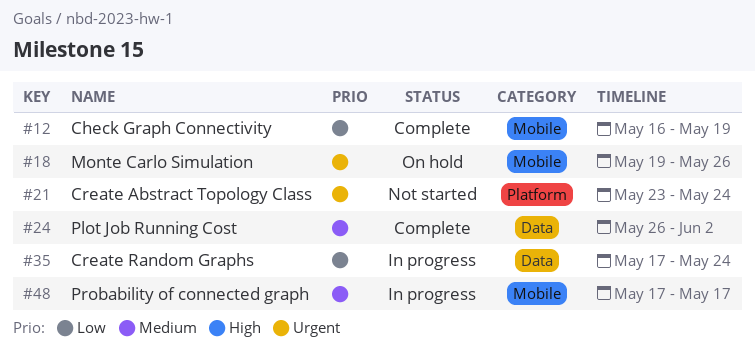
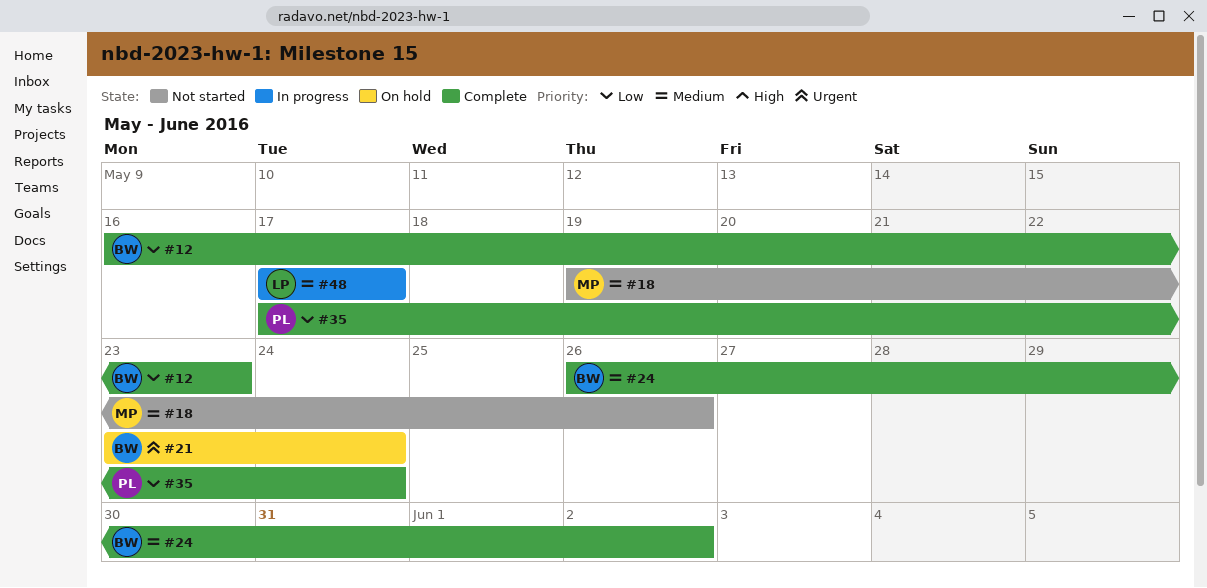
#12, due: May 19 -> May 23
#18, status: On hold -> Not started
#18, priority: Urgent -> Medium
#21, status: Not started -> On hold
#35, status: In progress -> Complete

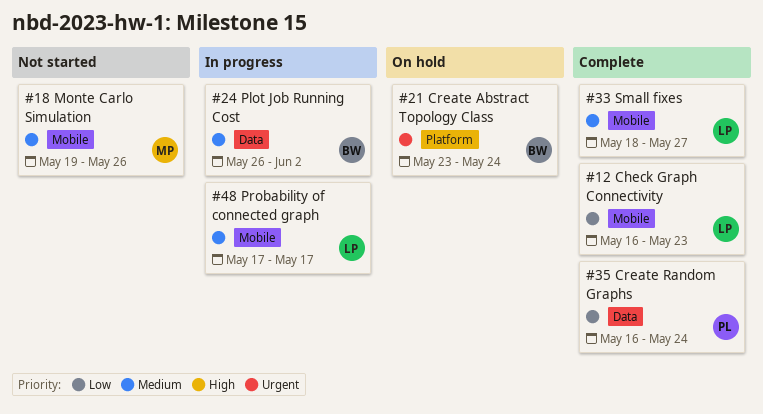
#12, owner: BW -> LP
#24, status: Complete -> In progress
#33: none -> present
#35, start: May 17 -> May 16

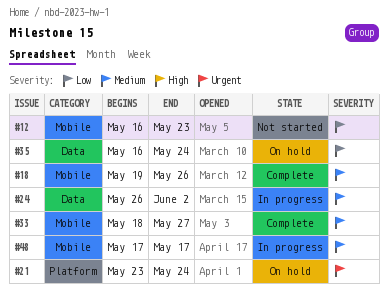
#12, status: Complete -> Not started
#18, status: Not started -> Complete
#35, status: Complete -> On hold

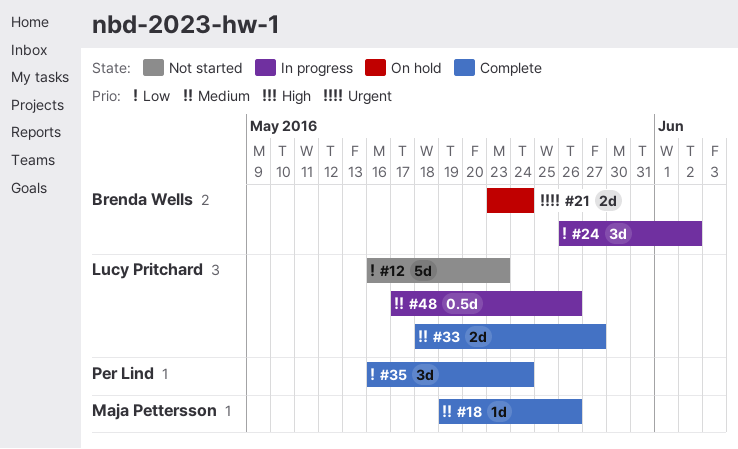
#24, priority: Medium -> Low
#35, status: On hold -> Complete
#48, due: May 17 -> May 26

